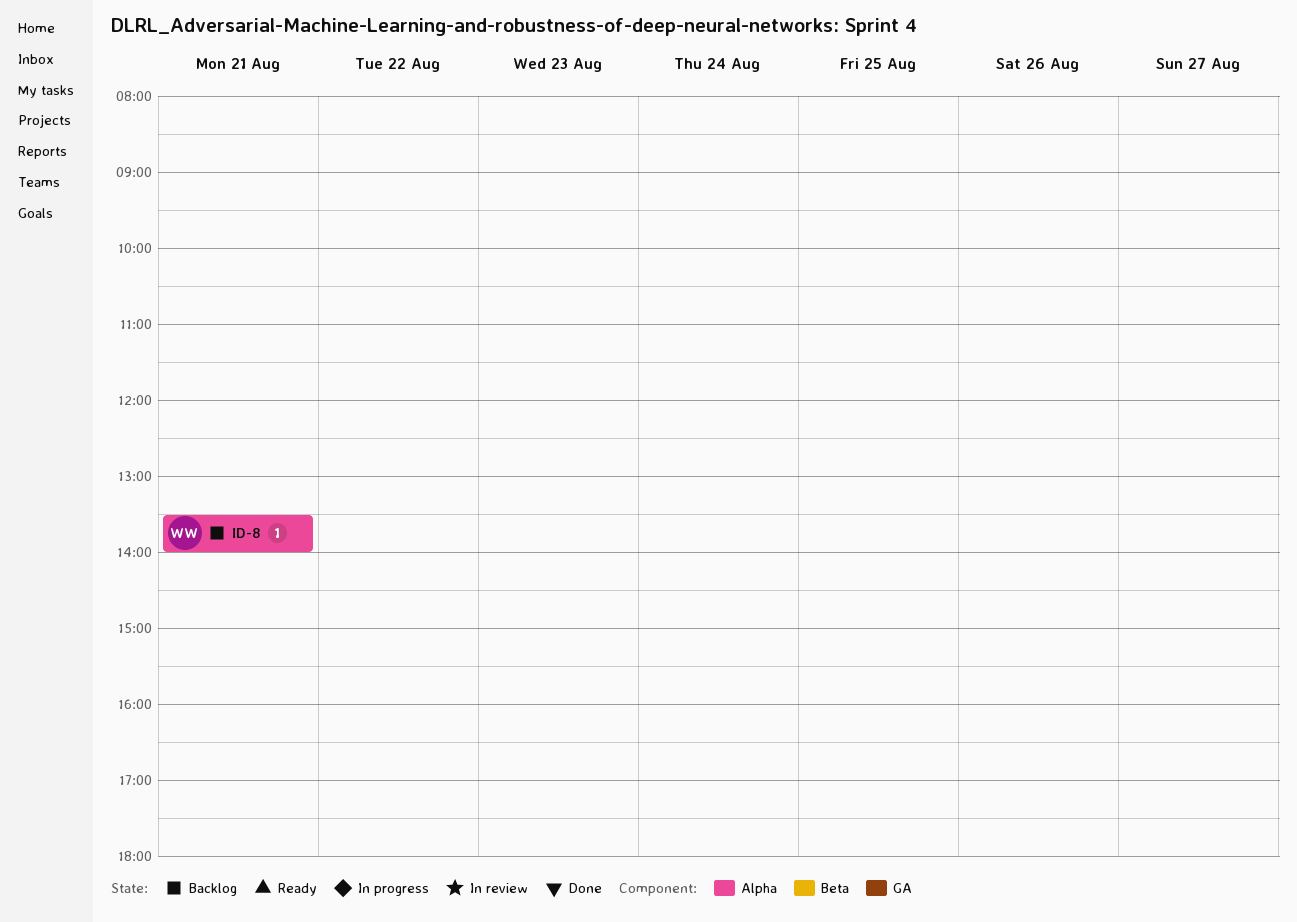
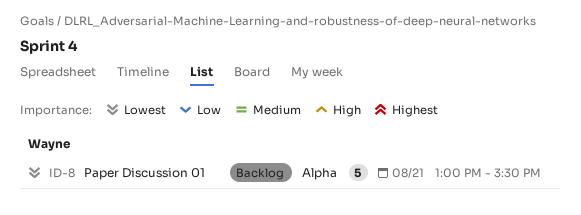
ID-8, estimate: 1 -> 5
ID-8, begins: 13:30 -> 13:00
ID-8, ends: 14:00 -> 15:30

